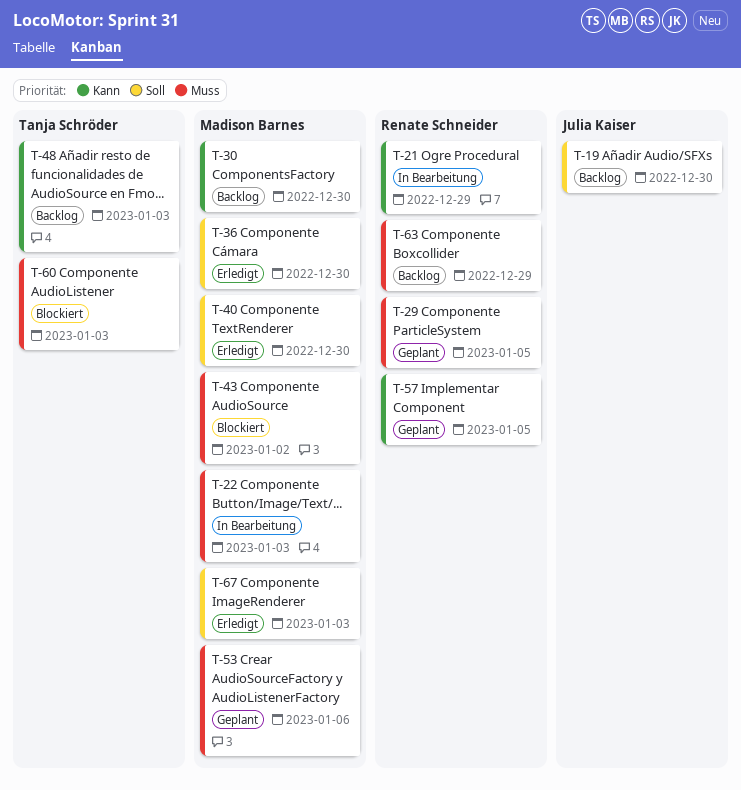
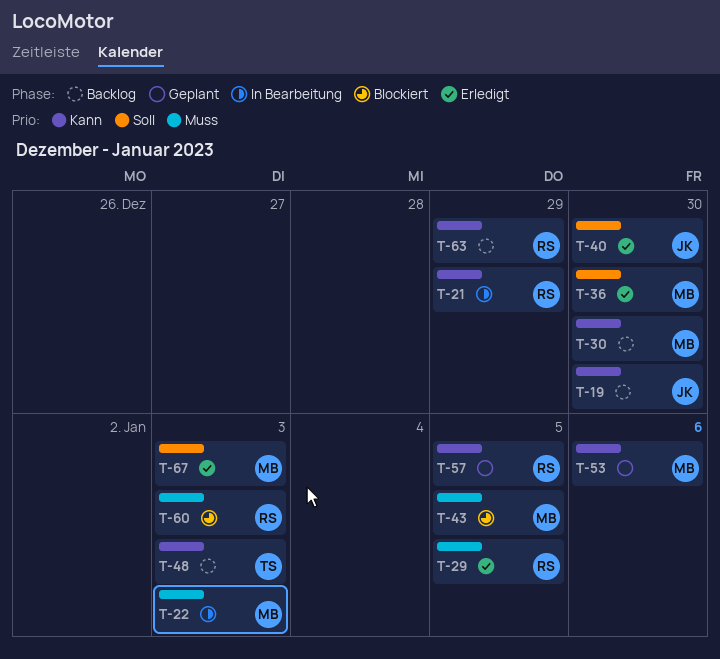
T-19, priority: Soll -> Kann
T-29, status: Geplant -> Erledigt
T-40, owner: Madison Barnes -> Julia Kaiser
T-43, due: Jan 2 -> Jan 5
T-53, priority: Muss -> Kann
T-60, owner: Tanja Schröder -> Renate Schneider
T-63, priority: Muss -> Kann

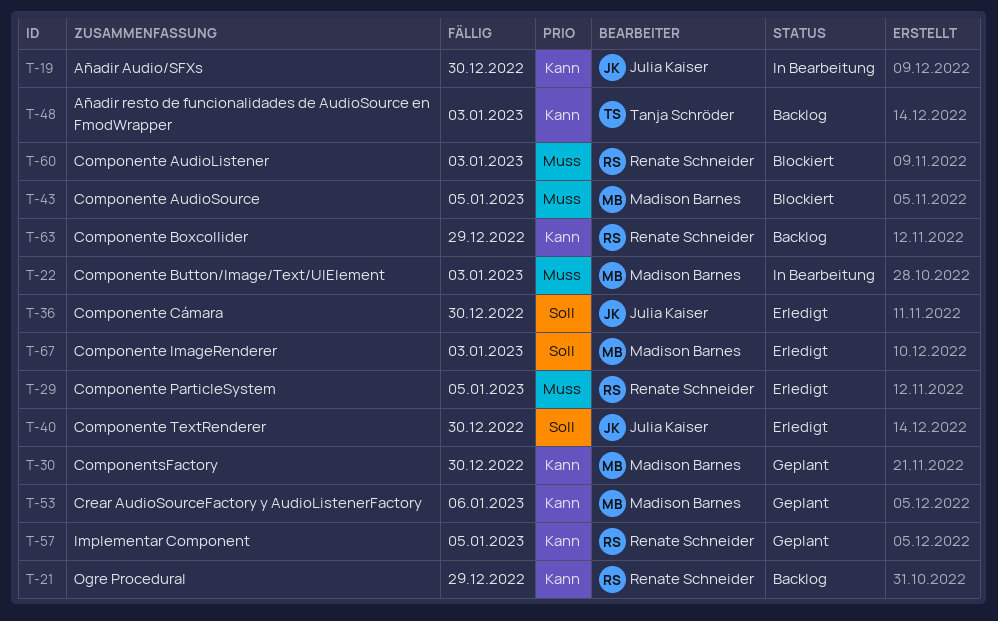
T-19, status: Backlog -> In Bearbeitung
T-21, status: In Bearbeitung -> Backlog
T-30, status: Backlog -> Geplant
T-36, owner: Madison Barnes -> Julia Kaiser

